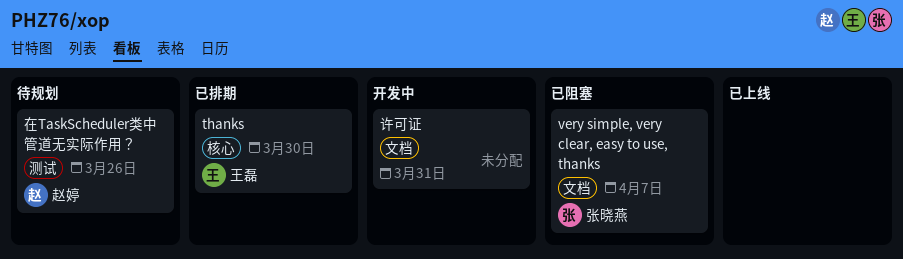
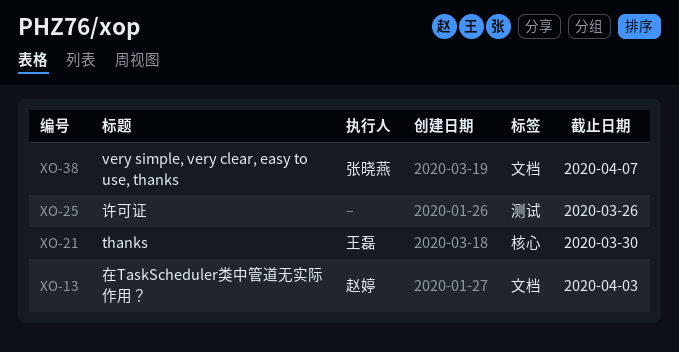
在TaskScheduler类中管道无实际作用？, label: 测试 -> 文档
在TaskScheduler类中管道无实际作用？, due: Mar 26 -> Apr 3
许可证, label: 文档 -> 测试
许可证, due: Mar 31 -> Mar 26

